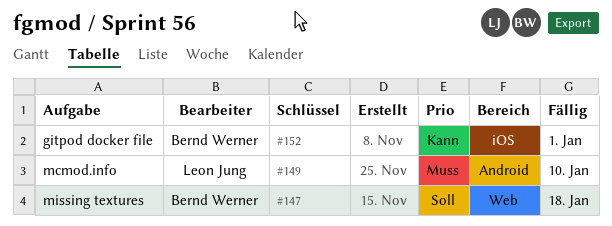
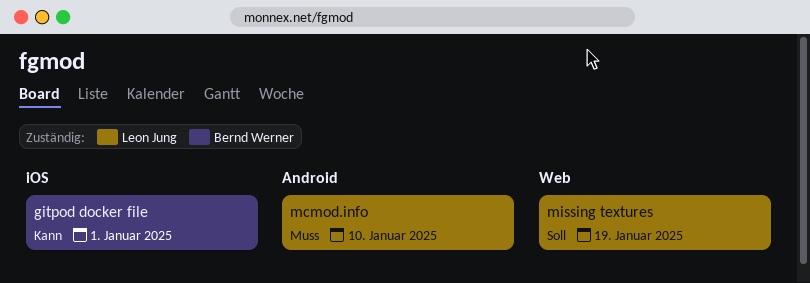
missing textures, owner: Bernd Werner -> Leon Jung
missing textures, due: Jan 18 -> Jan 19

